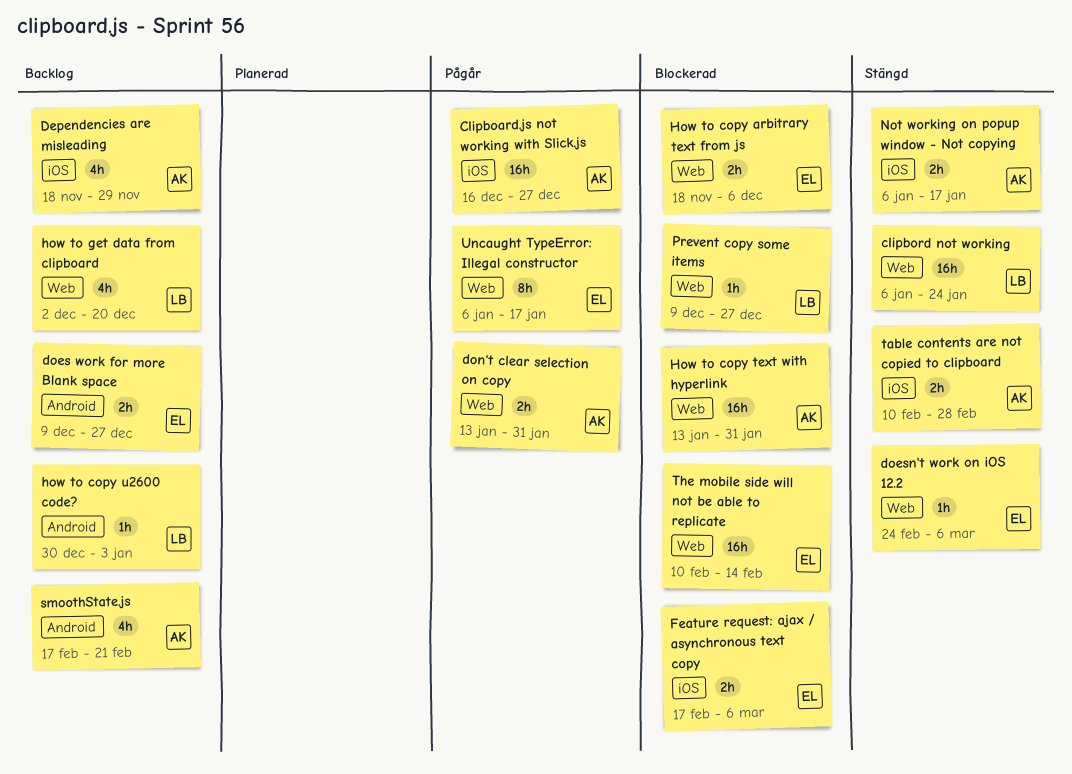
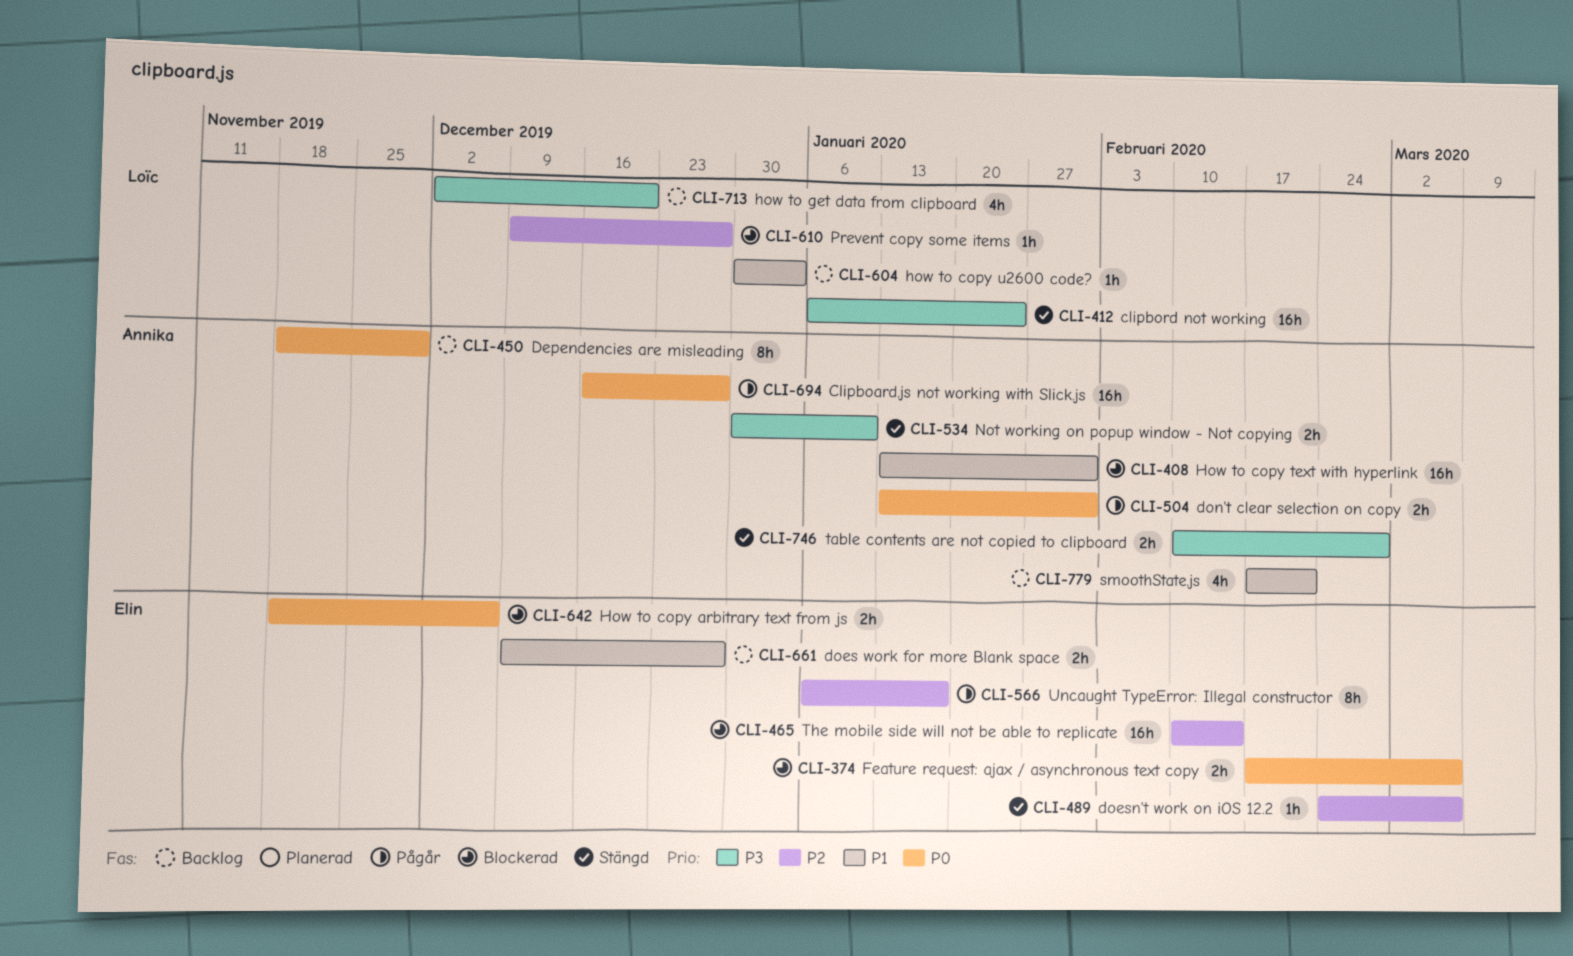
Dependencies are misleading, estimate: 4h -> 8h
Not working on popup window - Not copying, start: Jan 6 -> Dec 30
Not working on popup window - Not copying, due: Jan 17 -> Jan 10

